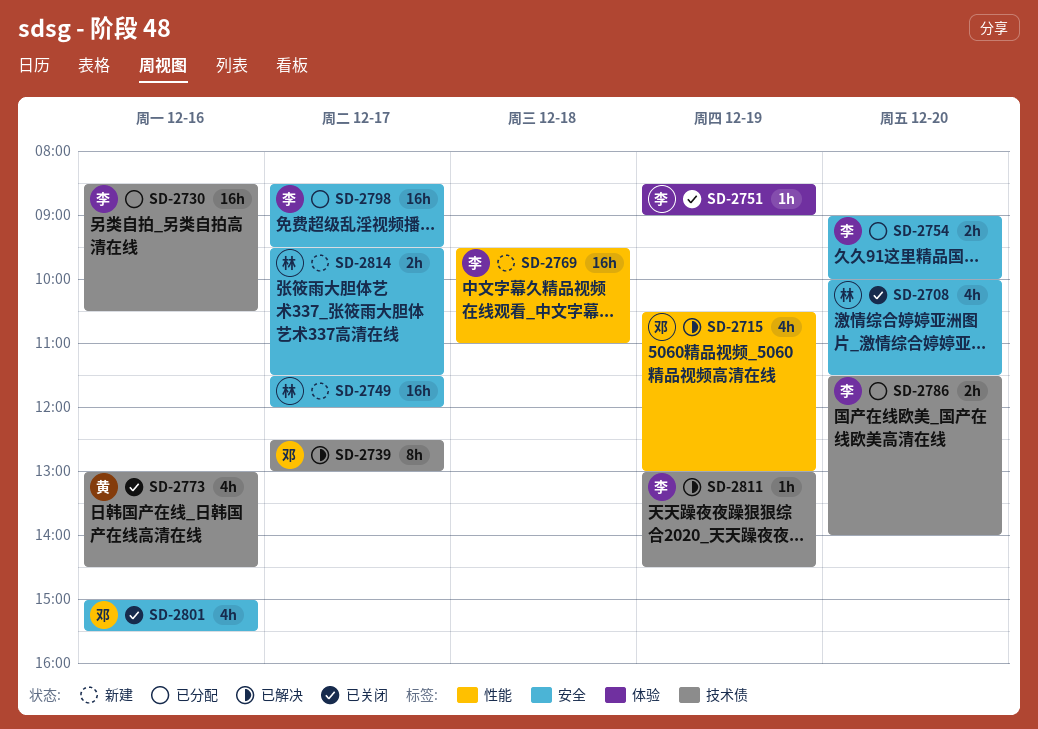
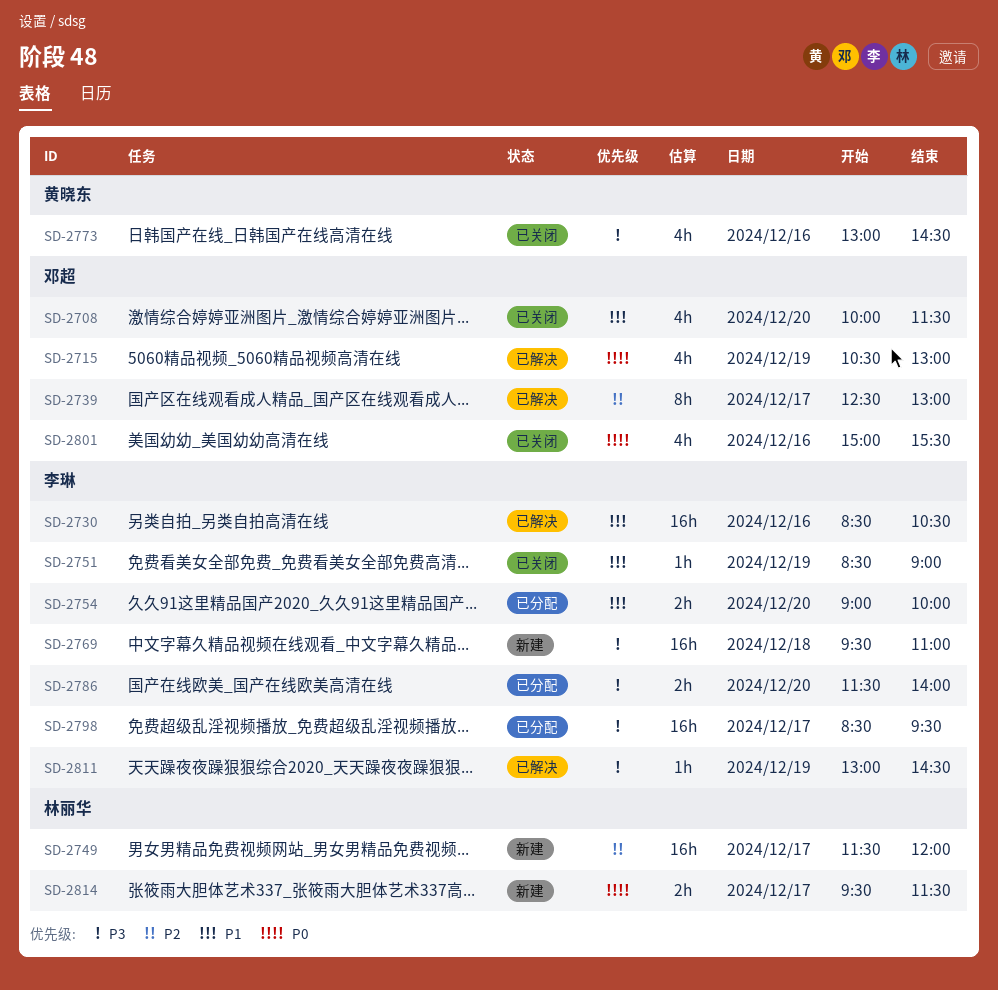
SD-2708, owner: 林丽华 -> 邓超
SD-2730, status: 已分配 -> 已解决

